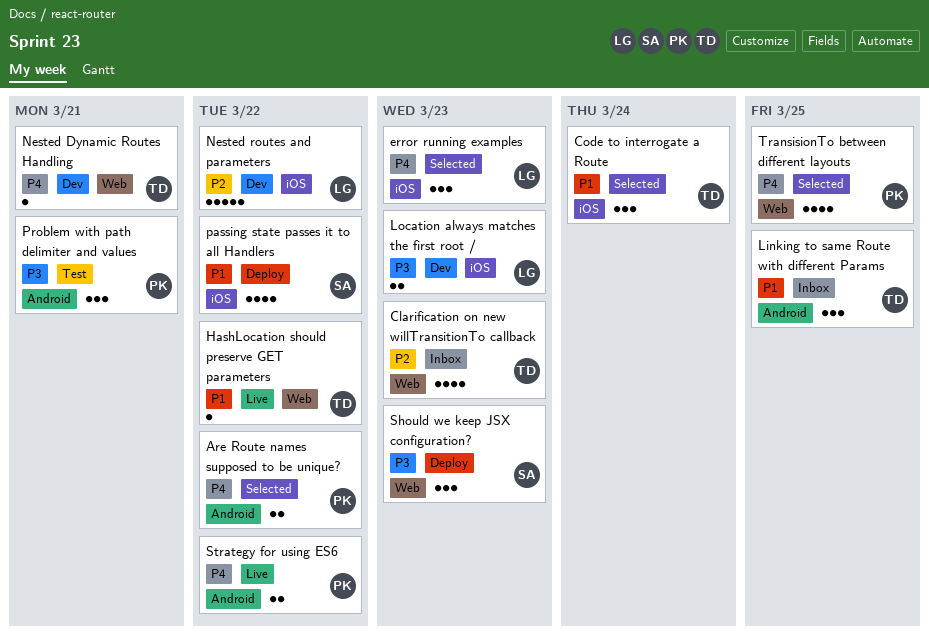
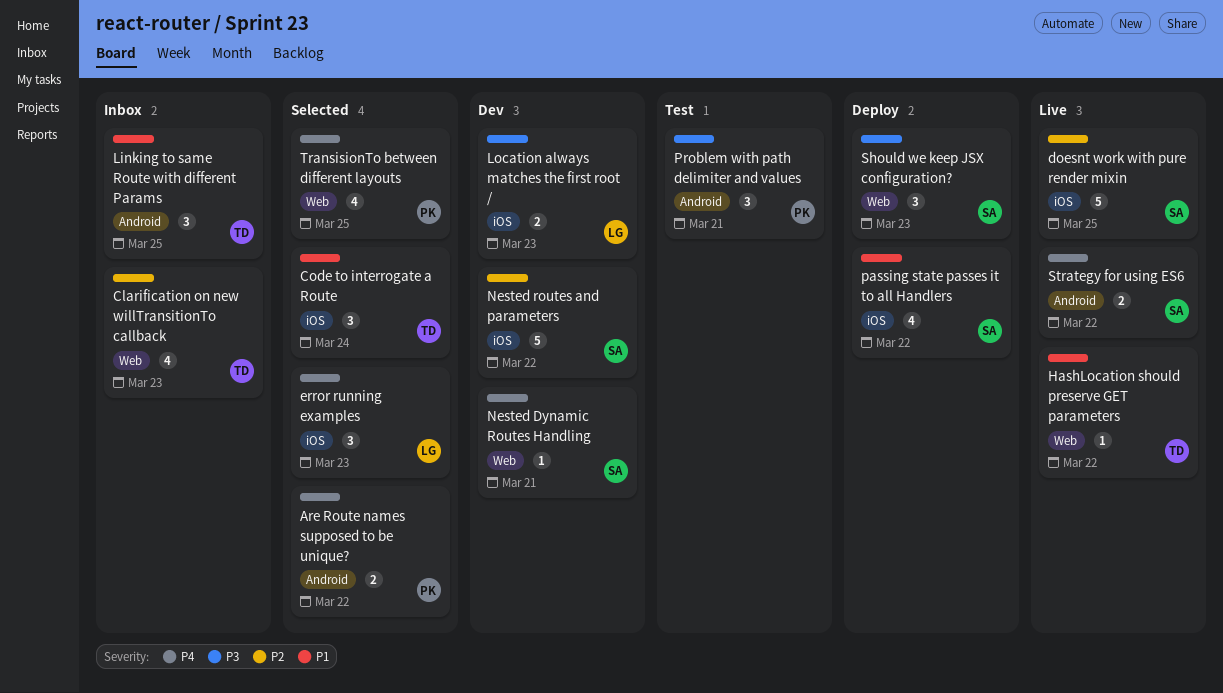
doesnt work with pure render mixin: none -> present
Nested Dynamic Routes Handling, owner: TD -> SA
Nested routes and parameters, owner: LG -> SA
Strategy for using ES6, owner: PK -> SA

